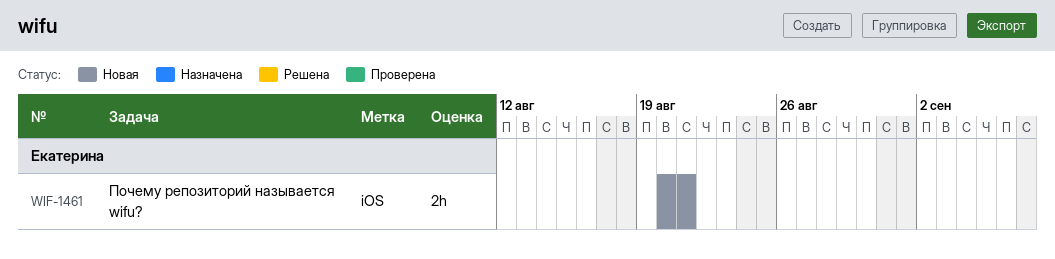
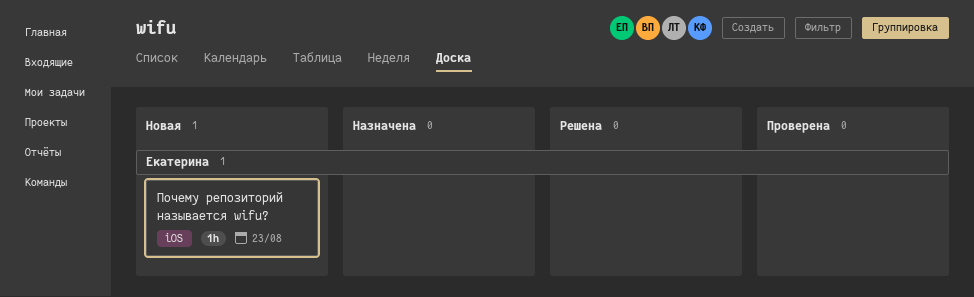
Почему репозиторий называется wifu?, estimate: 2h -> 1h
Почему репозиторий называется wifu?, due: Aug 21 -> Aug 23

